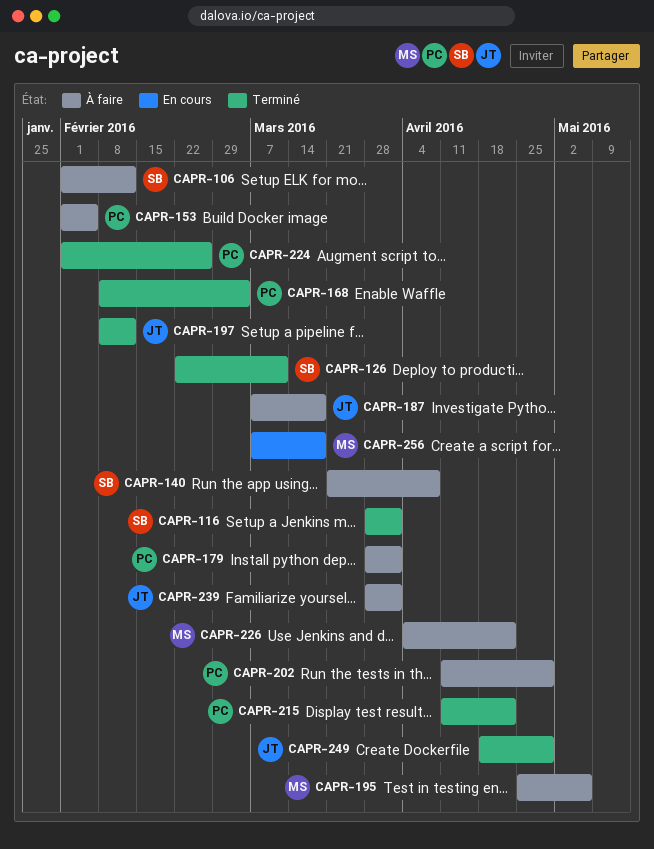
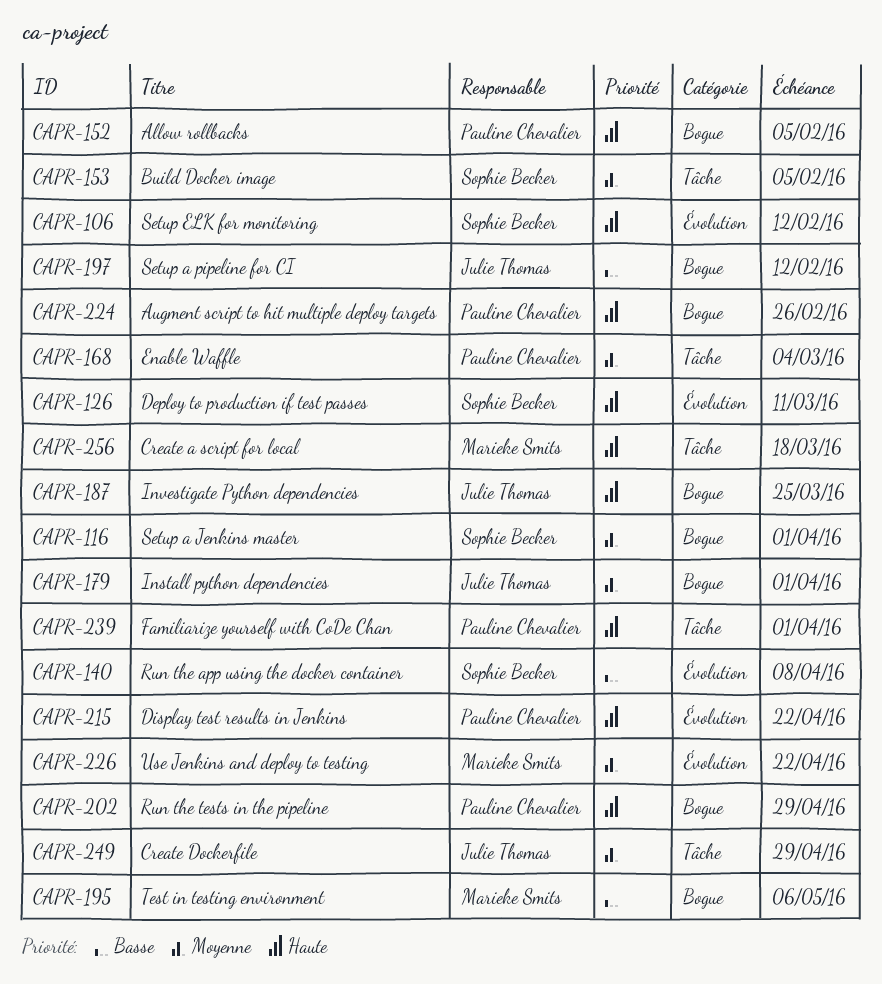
CAPR-152: none -> present
CAPR-153, owner: Pauline Chevalier -> Sophie Becker
CAPR-179, owner: Pauline Chevalier -> Julie Thomas
CAPR-187, due: Mar 18 -> Mar 25
CAPR-239, owner: Julie Thomas -> Pauline Chevalier

